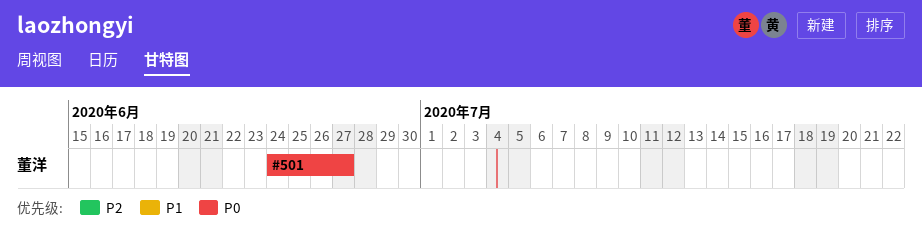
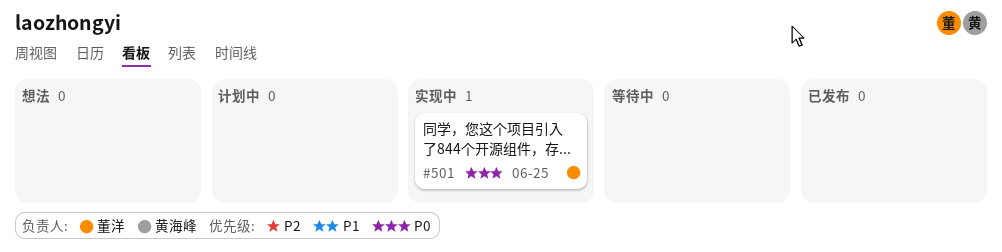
#501, due: Jun 27 -> Jun 25

